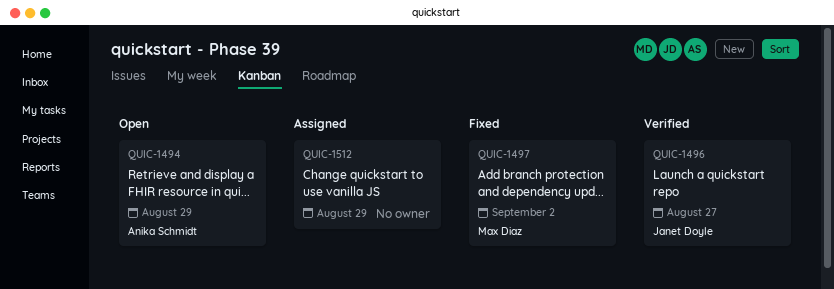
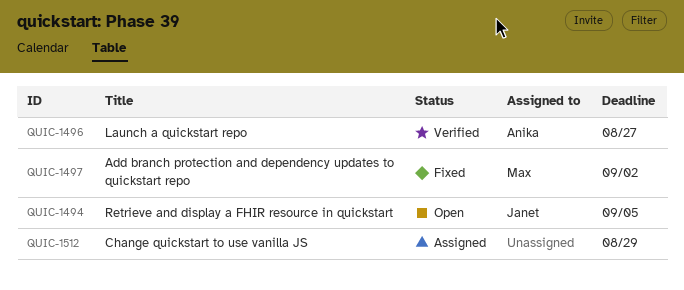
QUIC-1494, owner: Anika Schmidt -> Janet Doyle
QUIC-1494, due: Aug 29 -> Sep 5
QUIC-1496, owner: Janet Doyle -> Anika Schmidt

